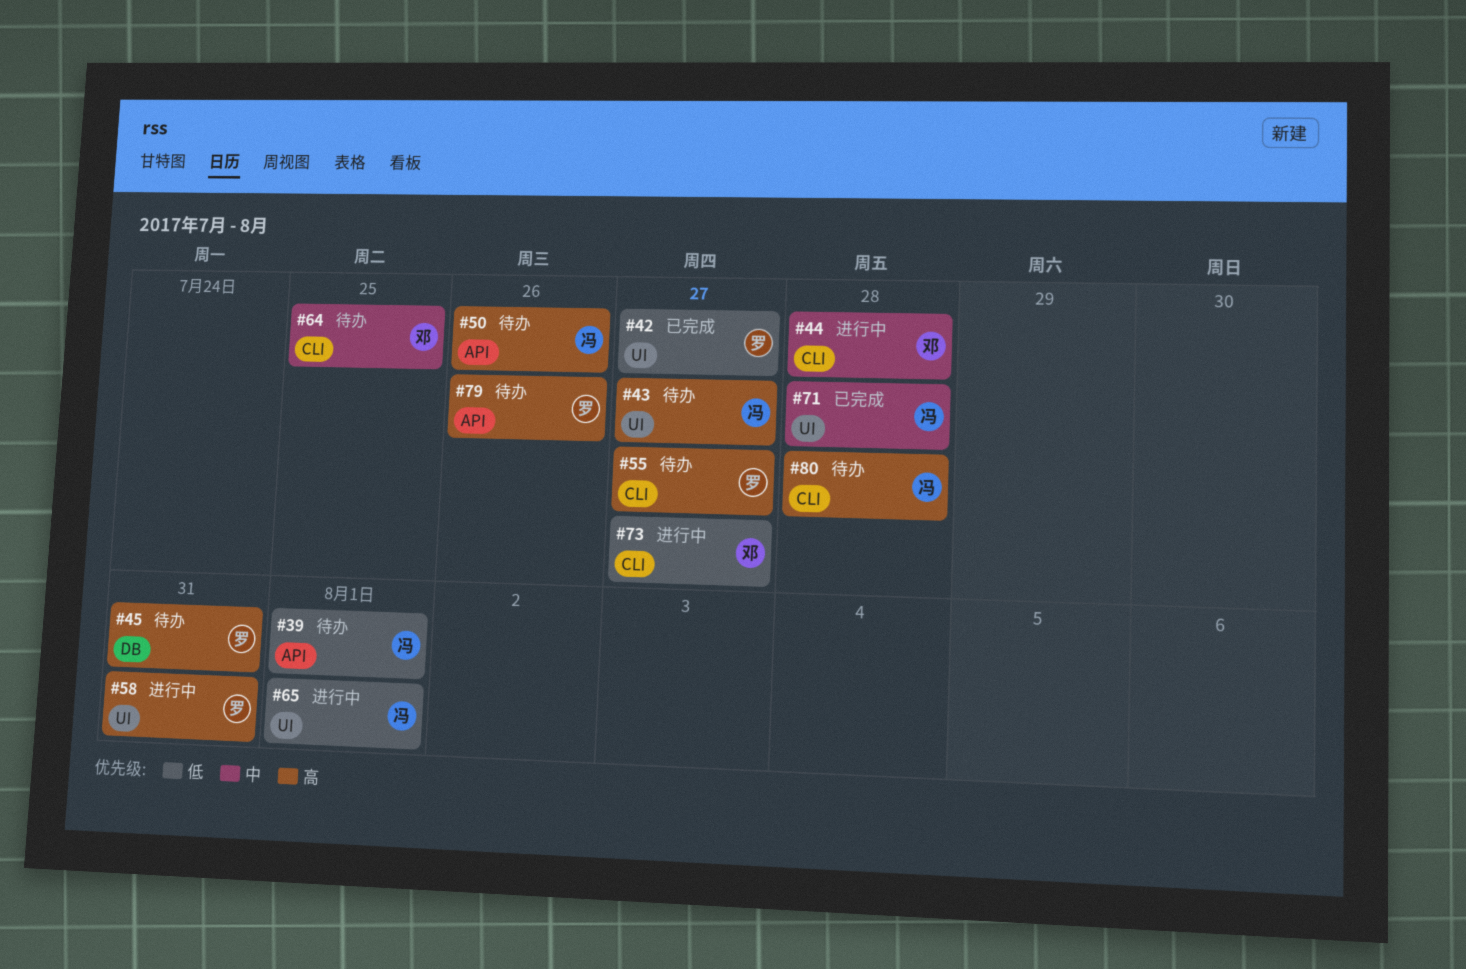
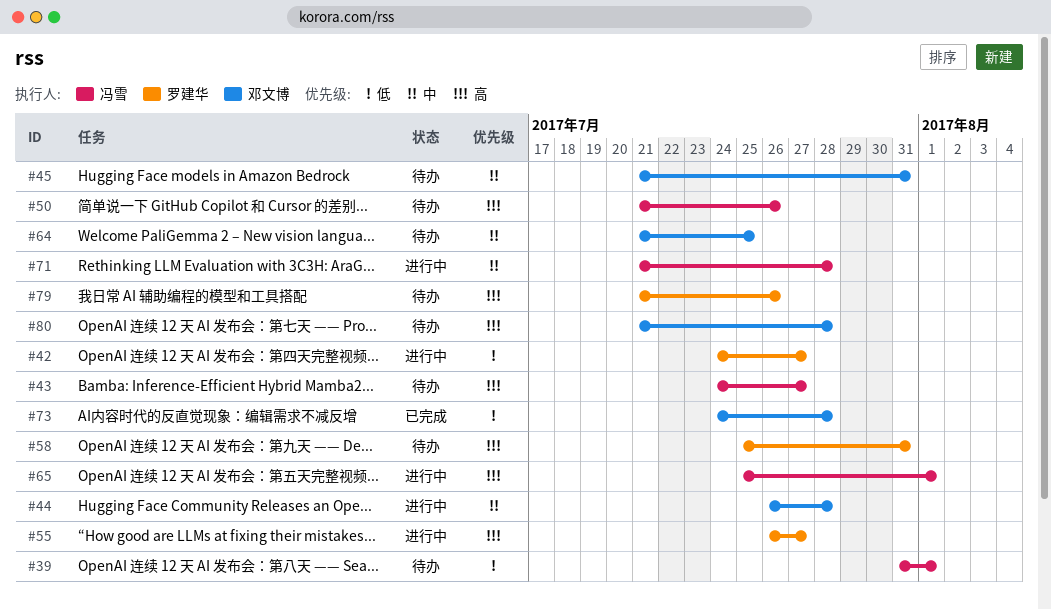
#42, status: 已完成 -> 进行中
#45, owner: 罗建华 -> 邓文博
#45, priority: 高 -> 中
#55, status: 待办 -> 进行中
#58, status: 进行中 -> 待办
#65, priority: 低 -> 高
#71, status: 已完成 -> 进行中
#73, status: 进行中 -> 已完成
#73, due: Jul 27 -> Jul 28
#80, owner: 冯雪 -> 邓文博

